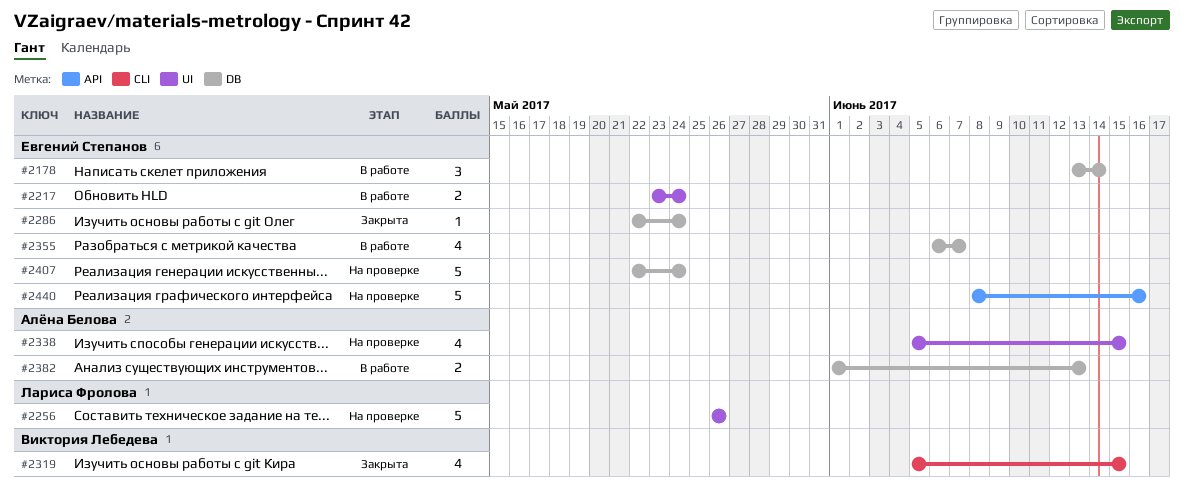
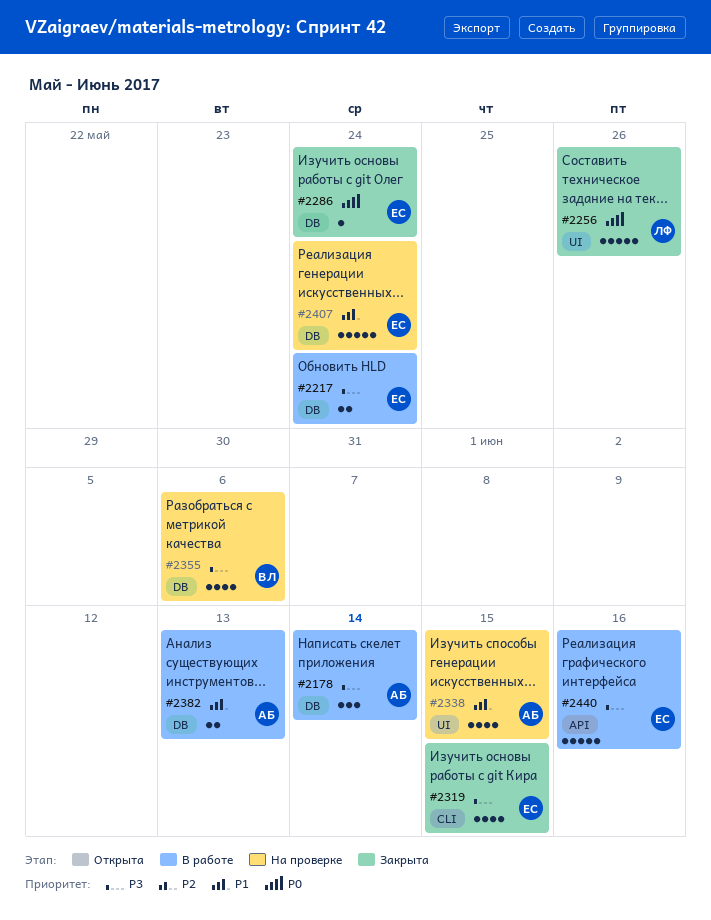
#2178, owner: Евгений Степанов -> Алёна Белова
#2217, label: UI -> DB
#2256, status: На проверке -> Закрыта
#2319, owner: Виктория Лебедева -> Евгений Степанов
#2355, status: В работе -> На проверке
#2355, owner: Евгений Степанов -> Виктория Лебедева
#2355, due: Jun 7 -> Jun 6
#2440, status: На проверке -> В работе

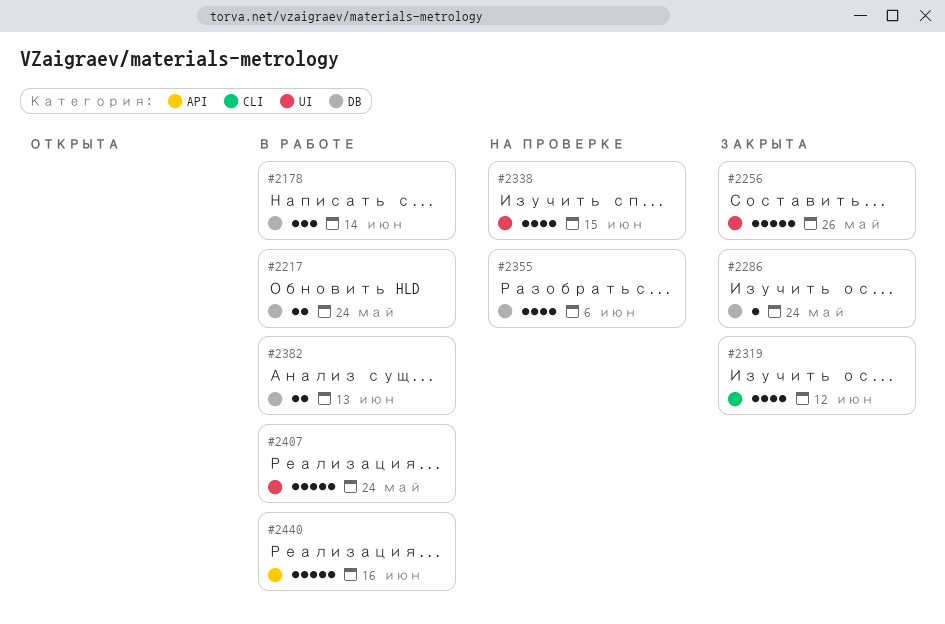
#2319, due: Jun 15 -> Jun 12
#2407, status: На проверке -> В работе
#2407, label: DB -> UI

